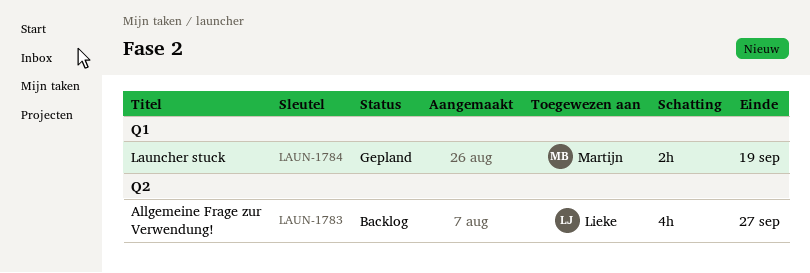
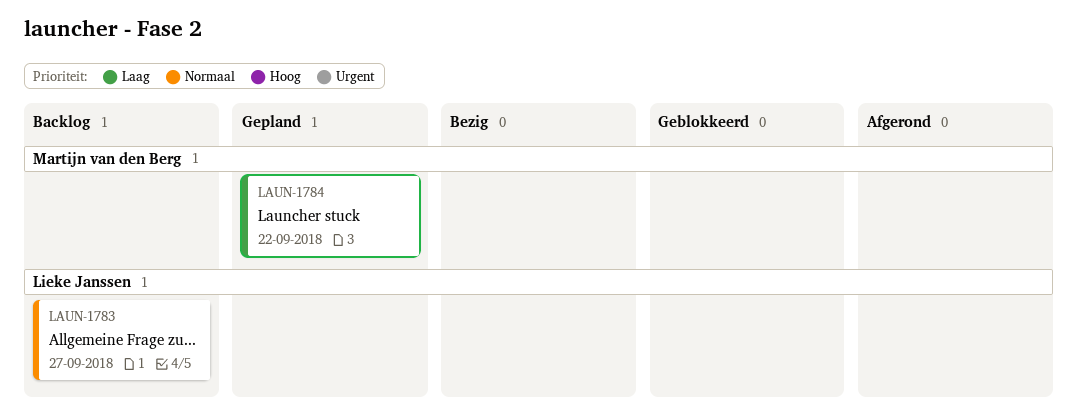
LAUN-1784, due: Sep 19 -> Sep 22

